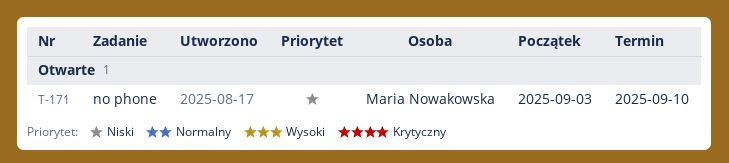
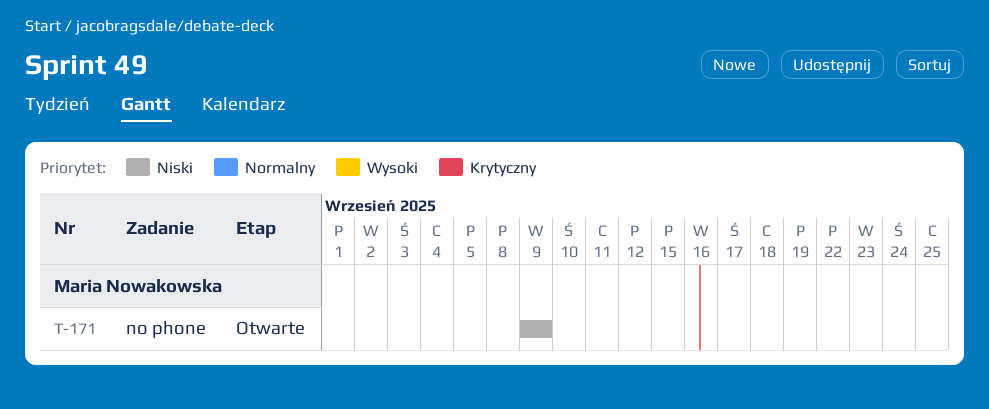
T-171, start: Sep 3 -> Sep 9
T-171, due: Sep 10 -> Sep 9

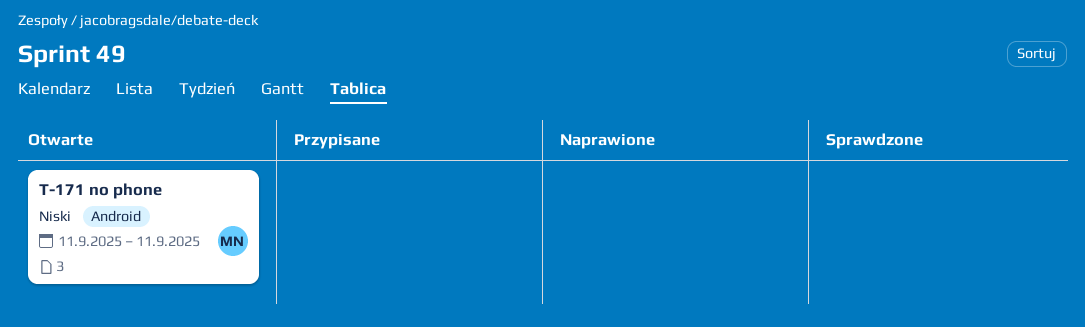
T-171, start: Sep 9 -> Sep 11
T-171, due: Sep 9 -> Sep 11

